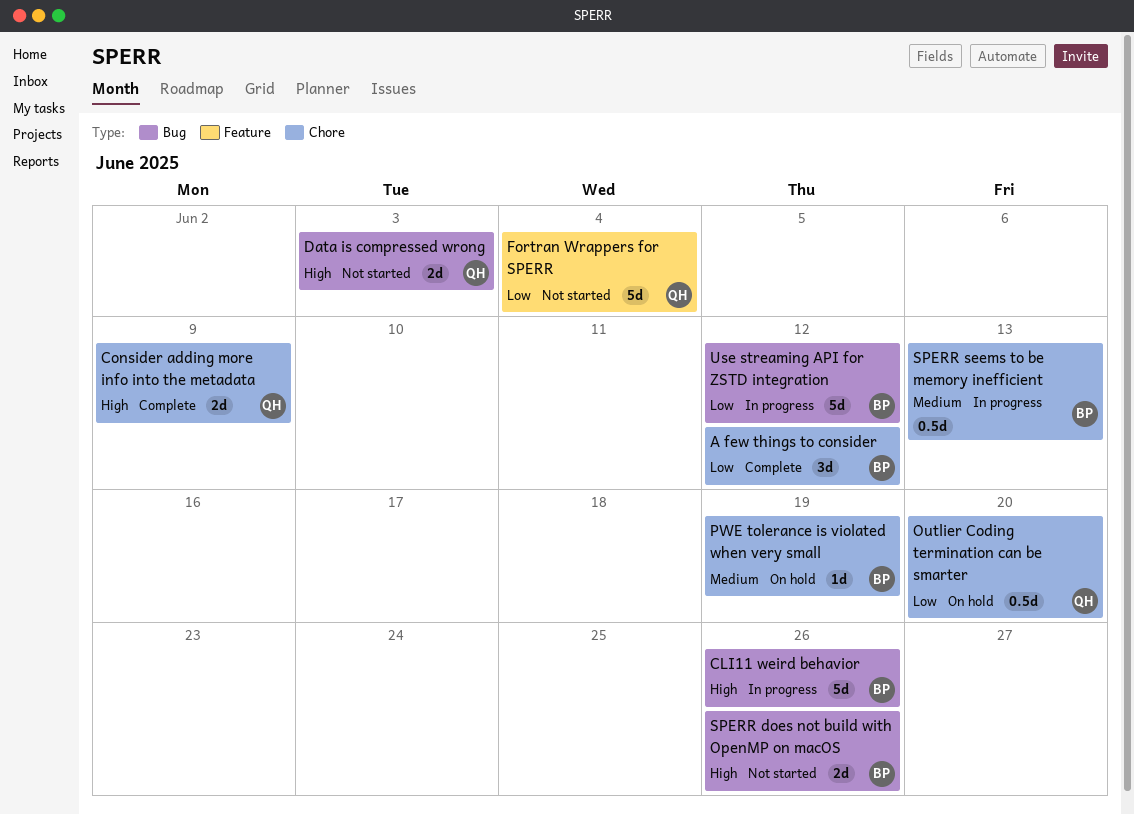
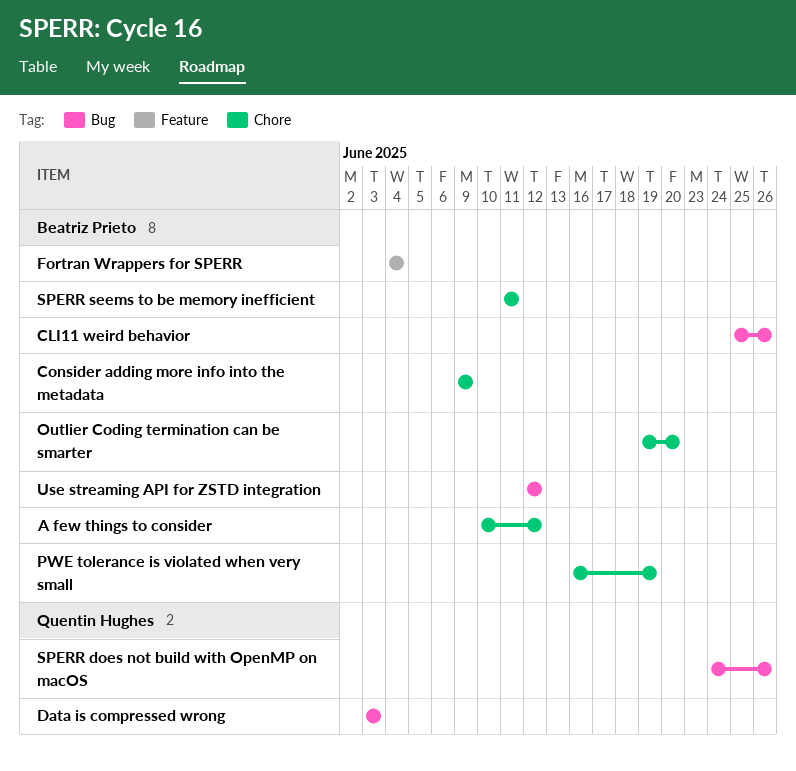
Consider adding more info into the metadata, owner: Quentin Hughes -> Beatriz Prieto
Fortran Wrappers for SPERR, owner: Quentin Hughes -> Beatriz Prieto
Outlier Coding termination can be smarter, owner: Quentin Hughes -> Beatriz Prieto
SPERR does not build with OpenMP on macOS, owner: Beatriz Prieto -> Quentin Hughes
SPERR seems to be memory inefficient, due: Jun 13 -> Jun 11

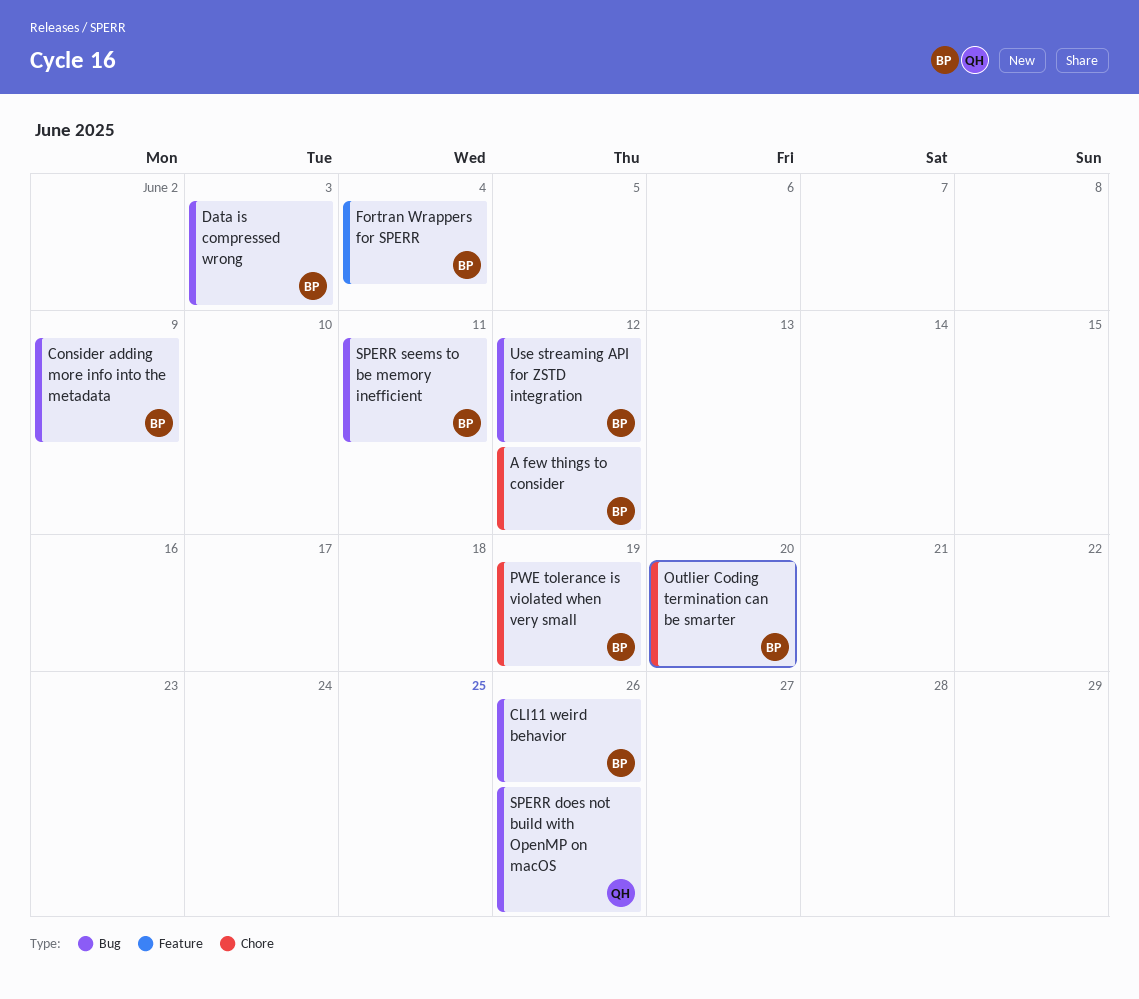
Consider adding more info into the metadata, label: Chore -> Bug
Data is compressed wrong, owner: Quentin Hughes -> Beatriz Prieto
SPERR seems to be memory inefficient, label: Chore -> Bug

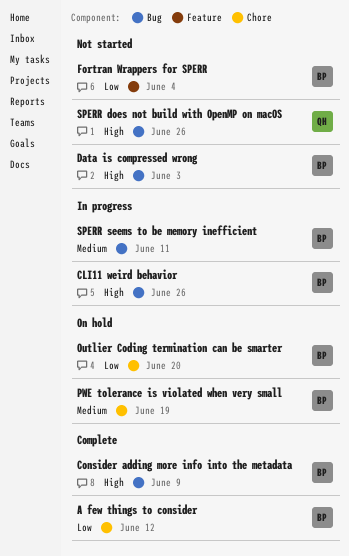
Use streaming API for ZSTD integration: present -> none

